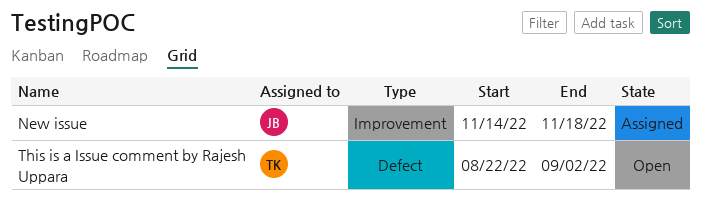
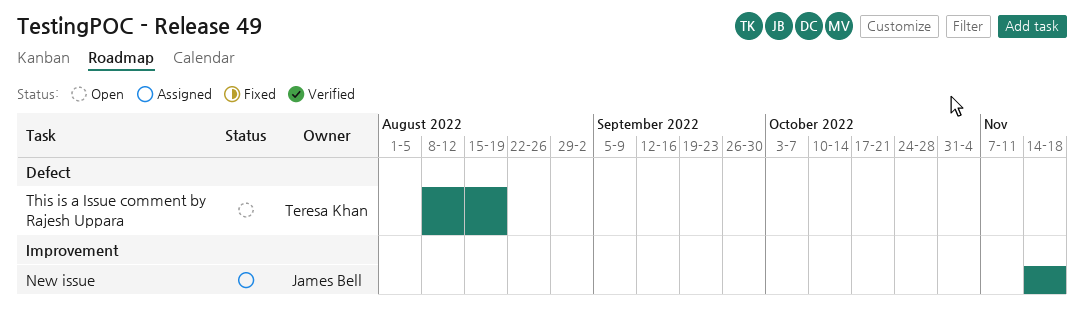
This is a Issue comment by Rajesh Uppara, start: Aug 22 -> Aug 8
This is a Issue comment by Rajesh Uppara, due: Sep 2 -> Aug 19

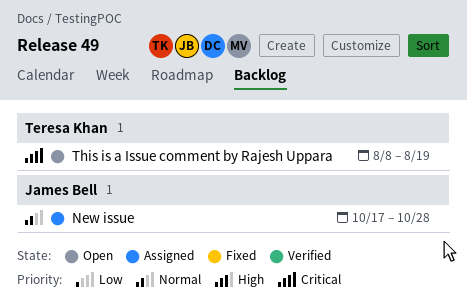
New issue, start: Nov 14 -> Oct 17
New issue, due: Nov 18 -> Oct 28

